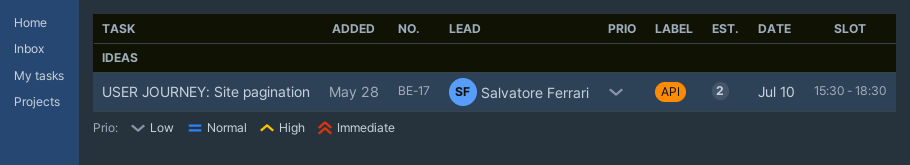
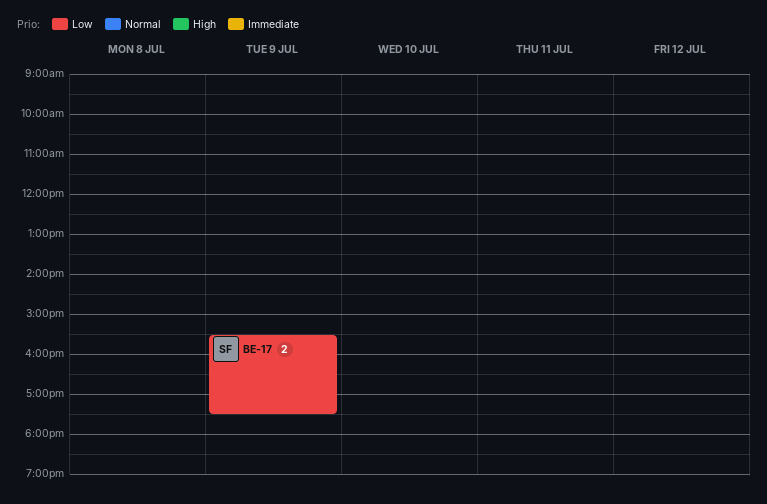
BE-17, day: Jul 10 -> Jul 9
BE-17, ends: 18:30 -> 17:30

